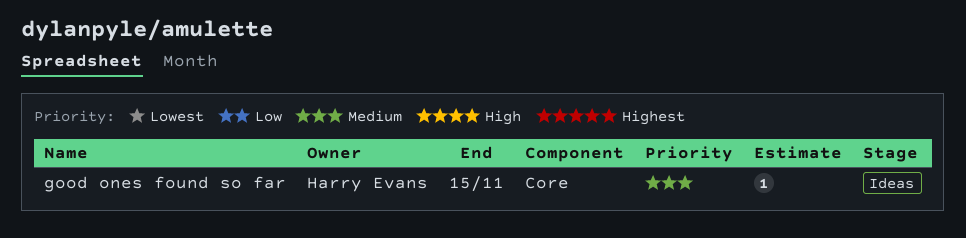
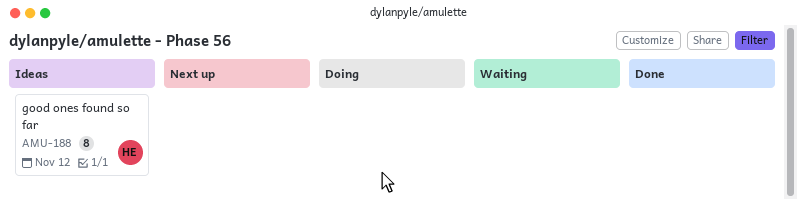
good ones found so far, estimate: 1 -> 8
good ones found so far, due: Nov 15 -> Nov 12

